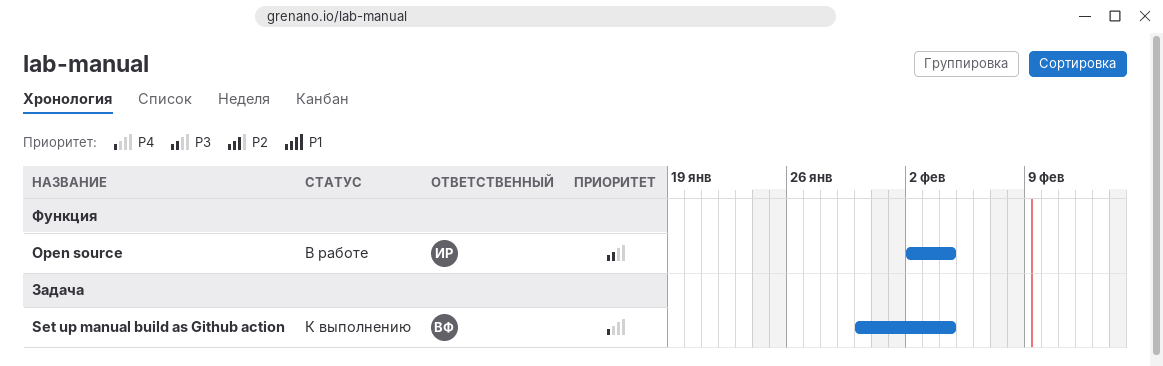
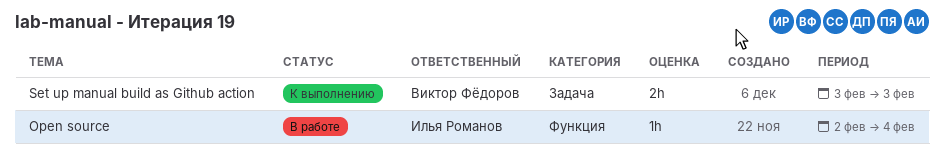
Set up manual build as Github action, start: Jan 30 -> Feb 3
Set up manual build as Github action, due: Feb 4 -> Feb 3

